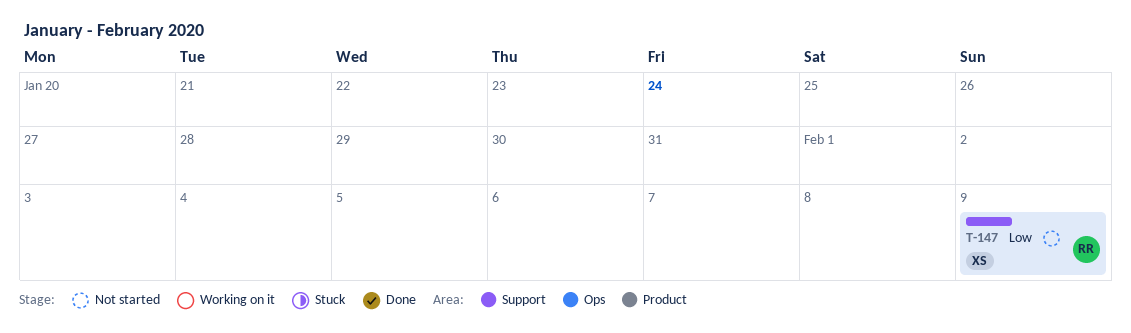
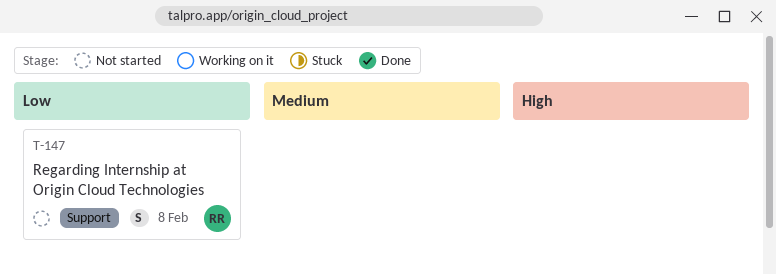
T-147, estimate: XS -> S
T-147, due: Feb 9 -> Feb 8

